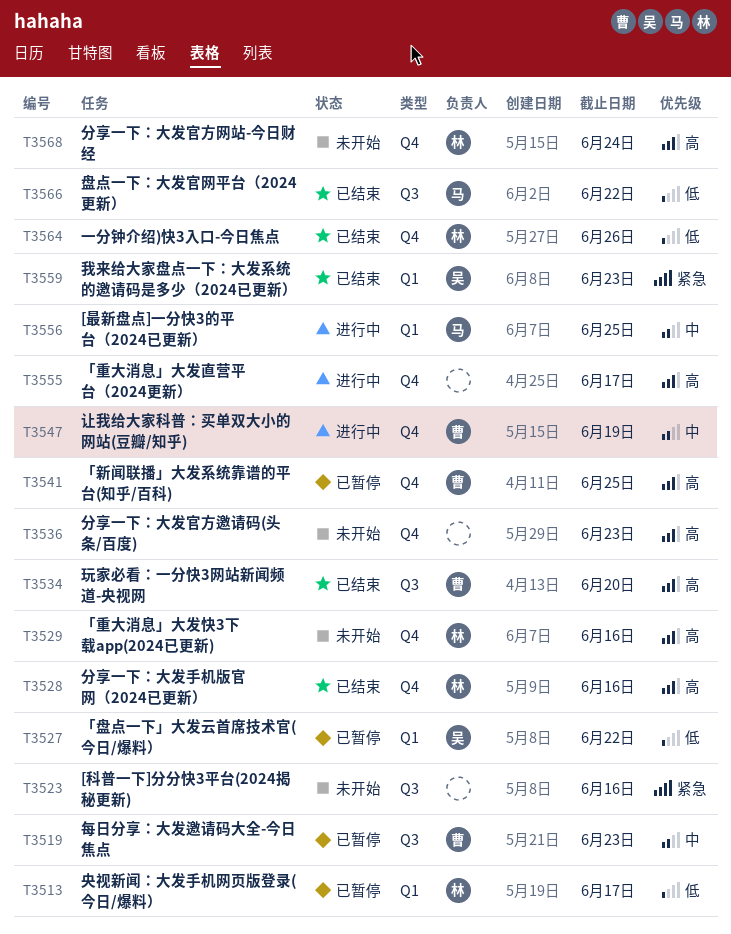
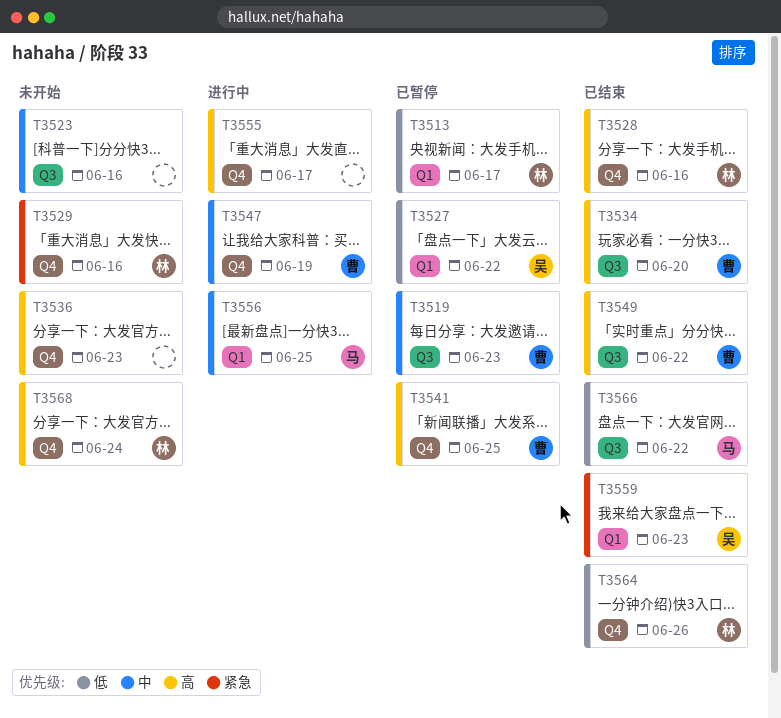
T3523, priority: 紧急 -> 中
T3529, priority: 高 -> 紧急
T3549: none -> present

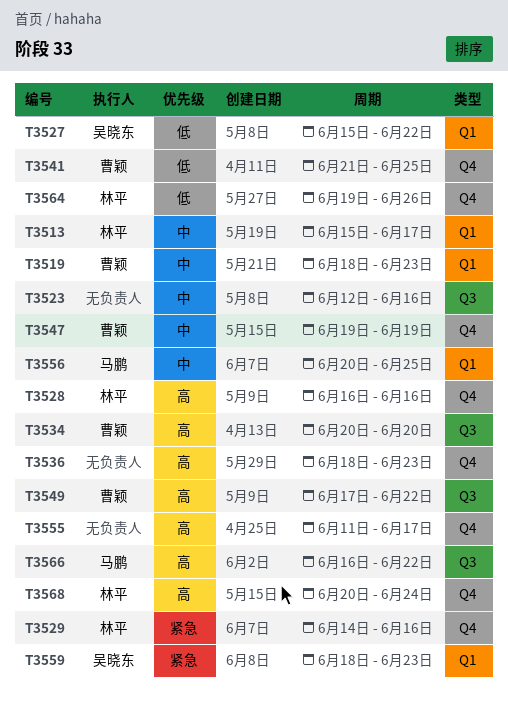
T3513, priority: 低 -> 中
T3519, label: Q3 -> Q1
T3541, priority: 高 -> 低
T3566, priority: 低 -> 高

